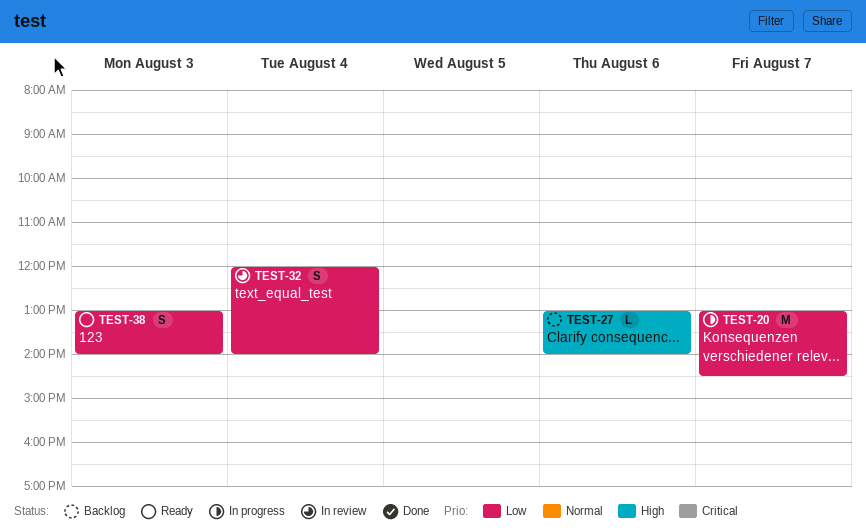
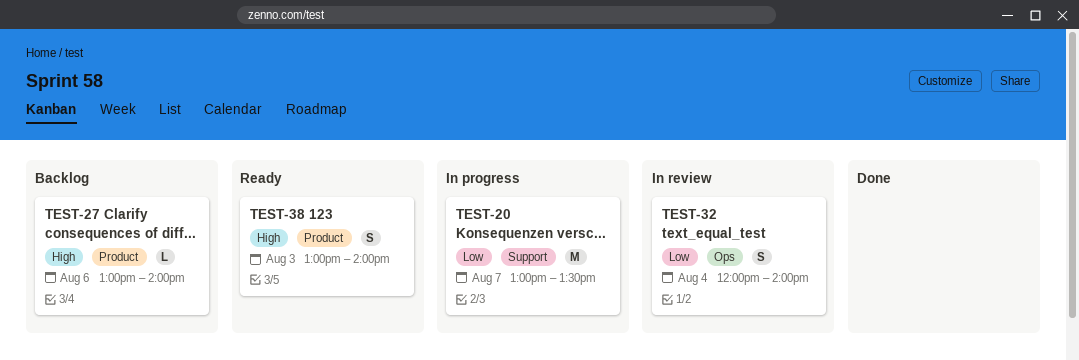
TEST-20, ends: 14:30 -> 13:30
TEST-38, priority: Low -> High

